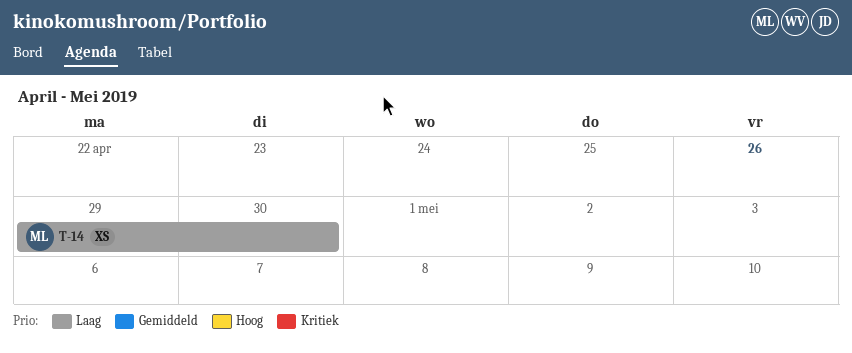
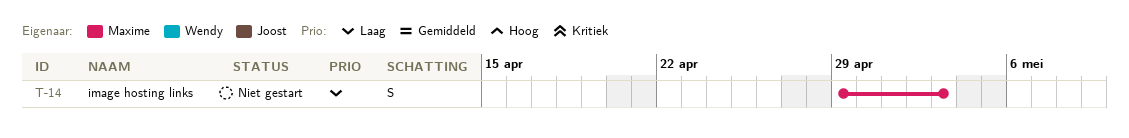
T-14, estimate: XS -> S
T-14, due: Apr 30 -> May 3

